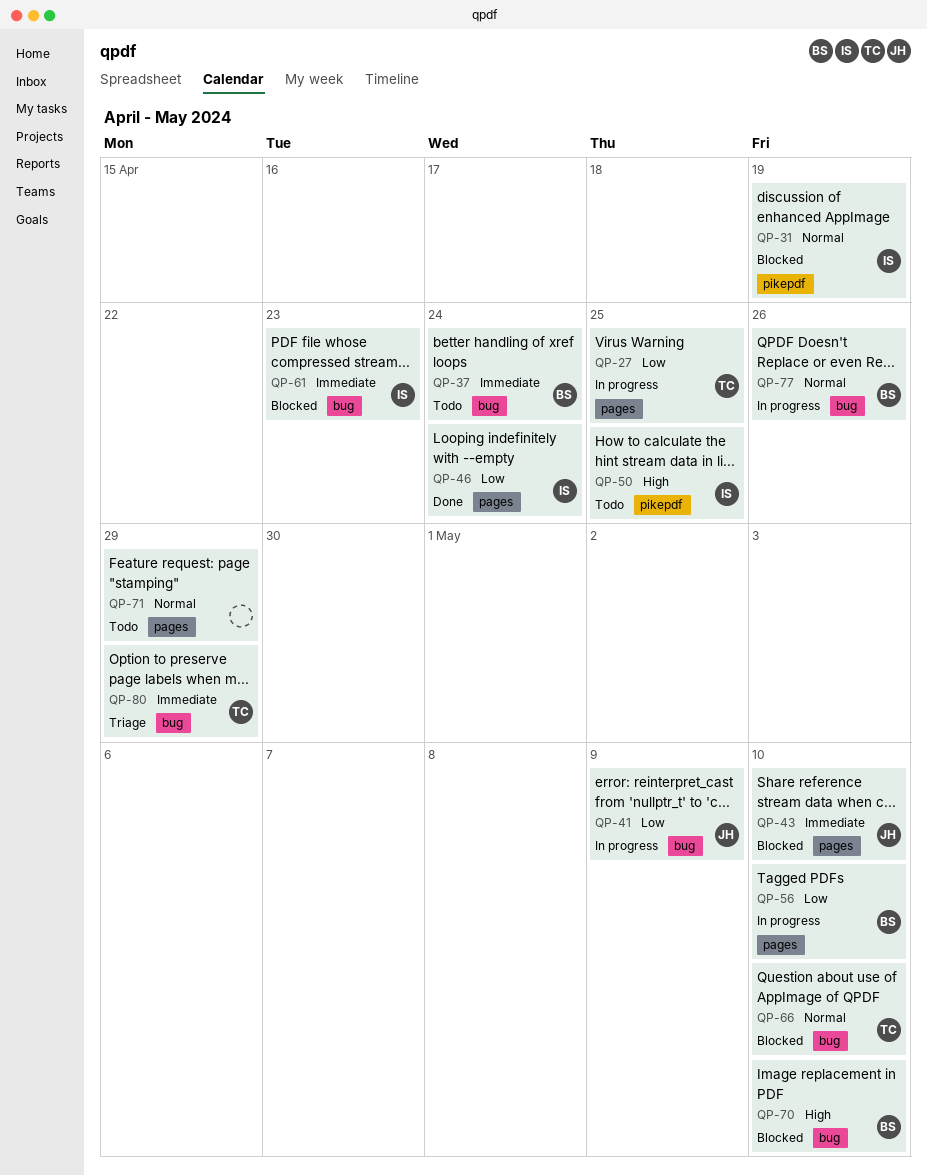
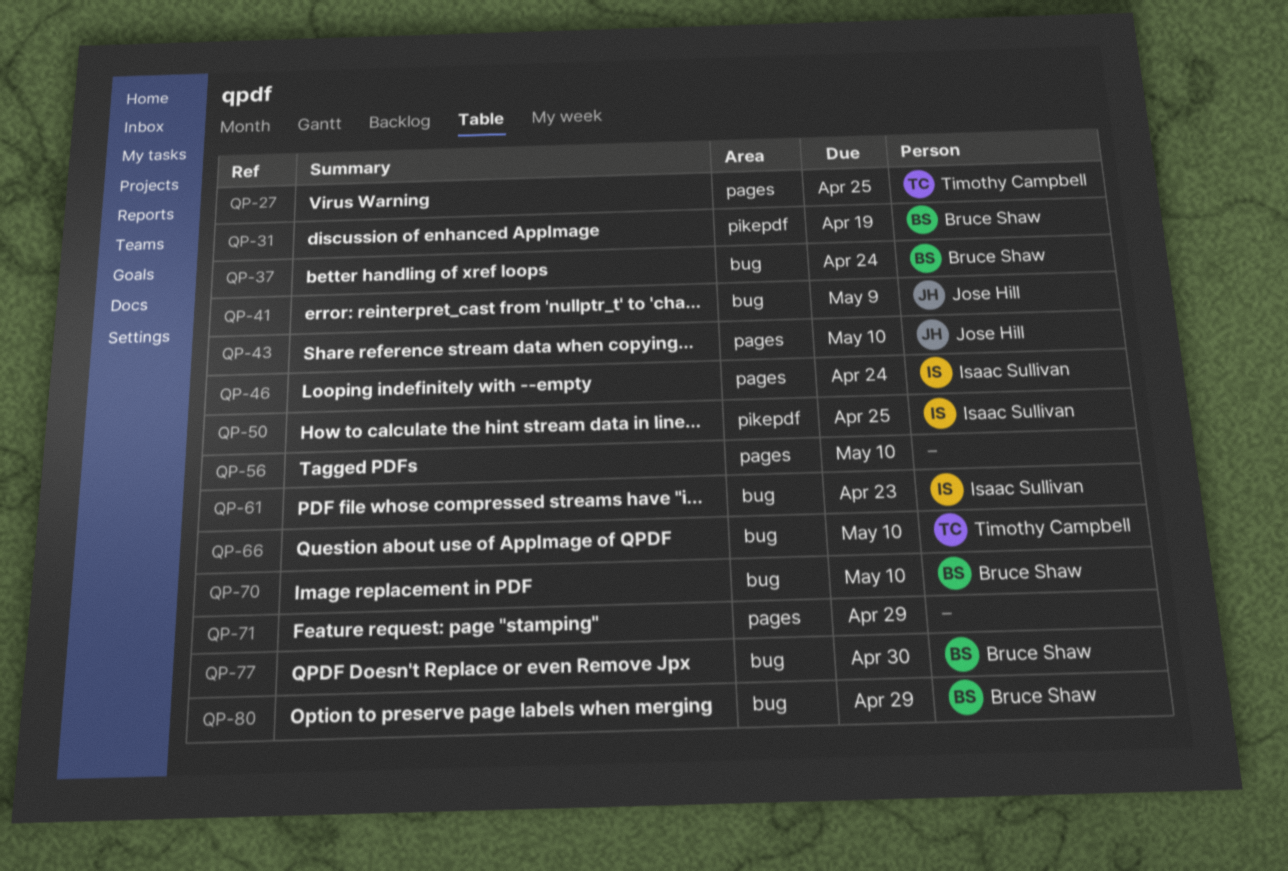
QP-31, owner: Isaac Sullivan -> Bruce Shaw
QP-56, owner: Bruce Shaw -> none
QP-77, due: Apr 26 -> Apr 30
QP-80, owner: Timothy Campbell -> Bruce Shaw

